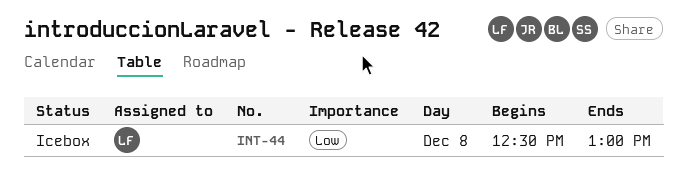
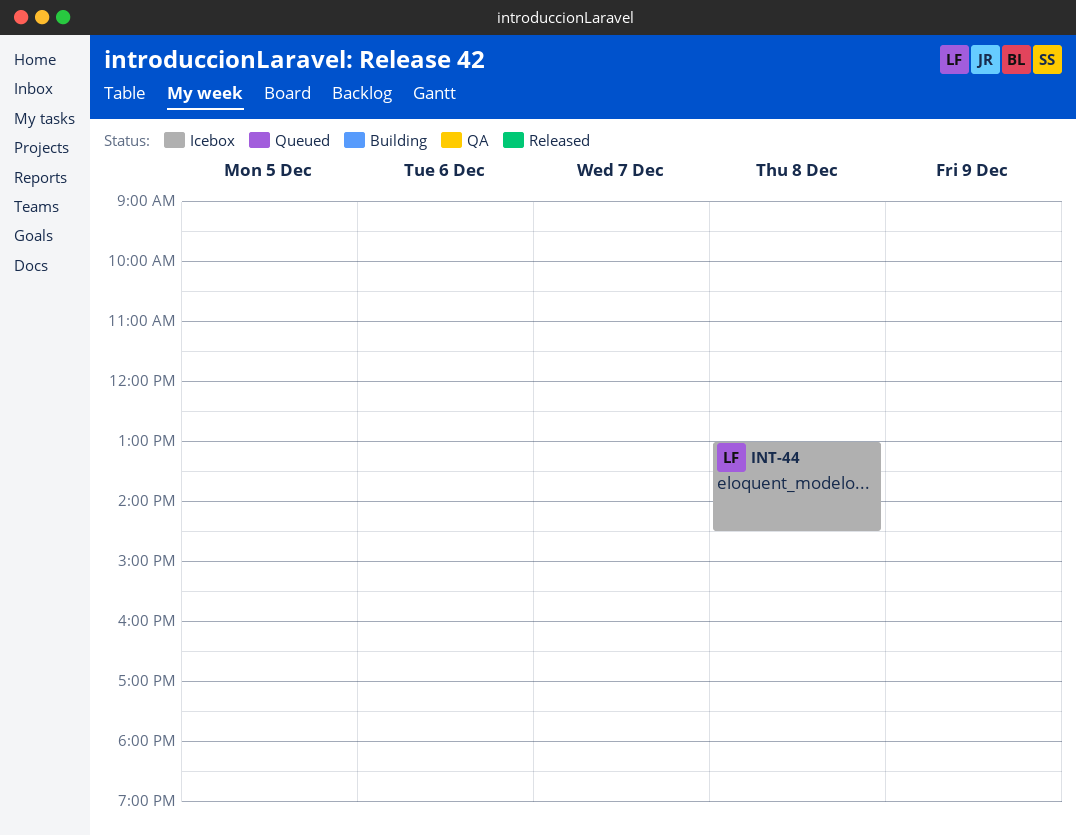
INT-44, begins: 12:30 -> 13:00
INT-44, ends: 13:00 -> 14:30

